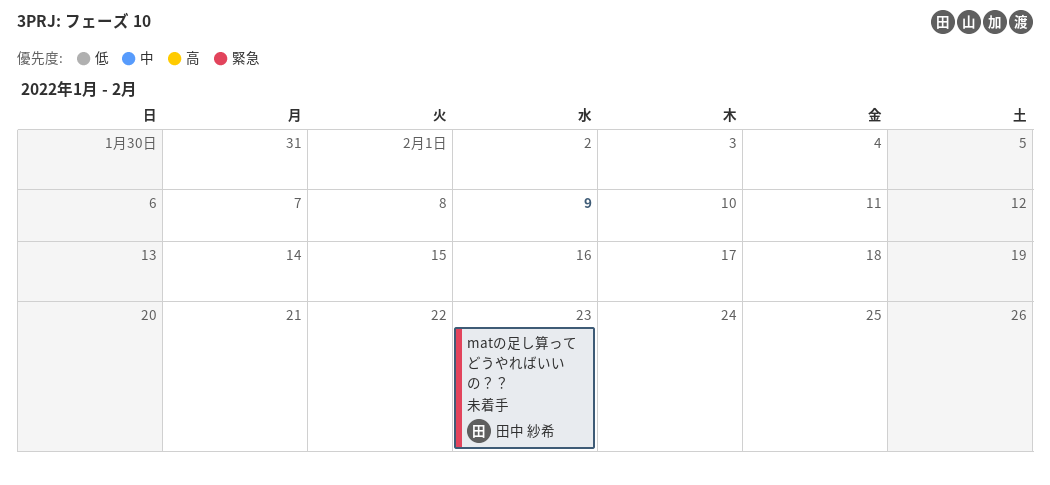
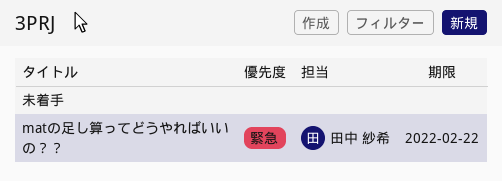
matの足し算ってどうやればいいの？？, due: Feb 23 -> Feb 22

